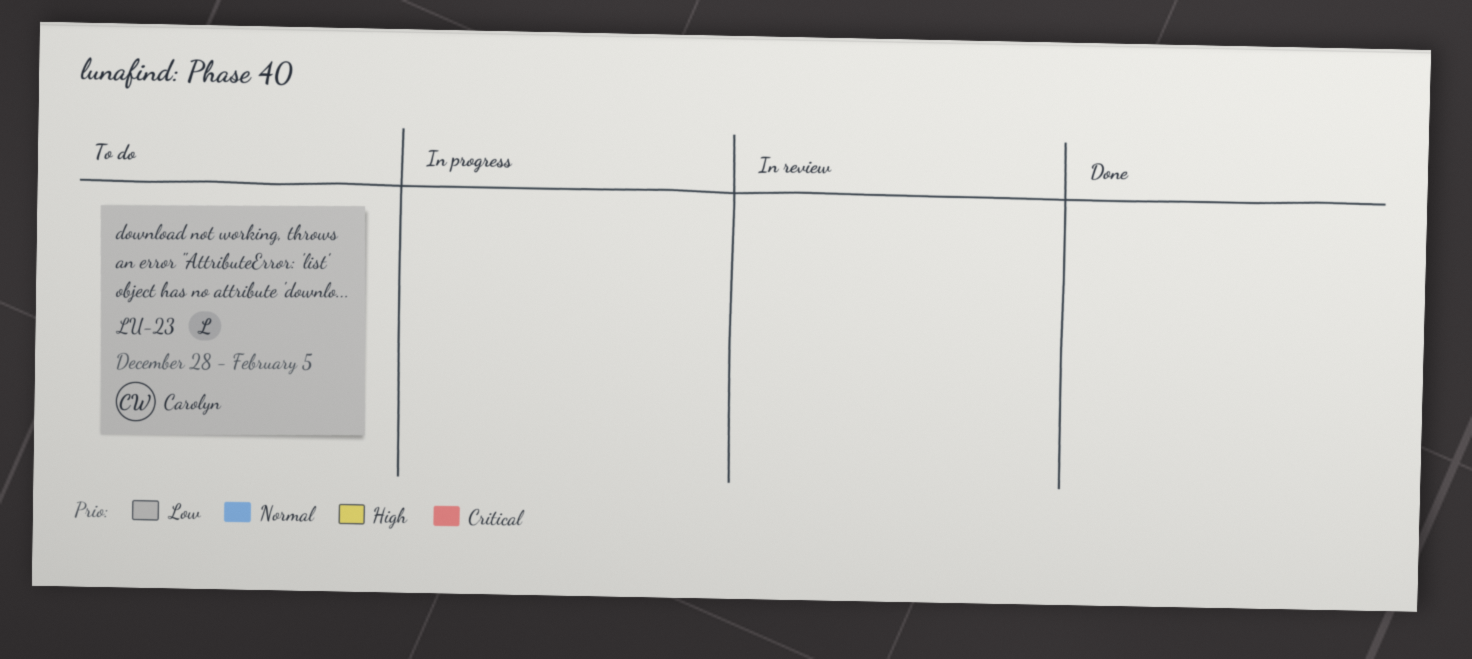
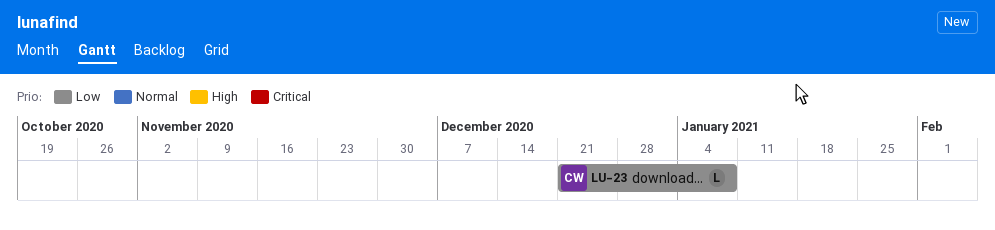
LU-23, start: Dec 28 -> Dec 21
LU-23, due: Feb 5 -> Jan 8

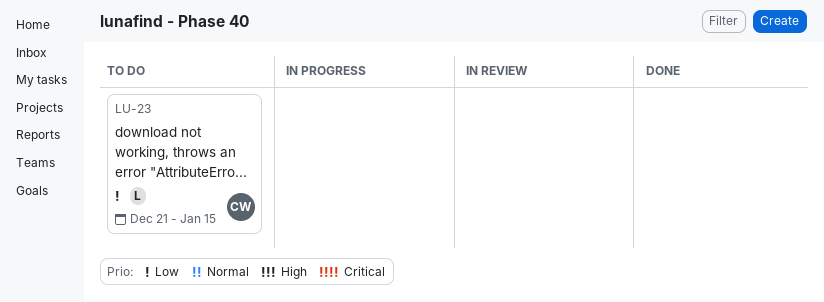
LU-23, due: Jan 8 -> Jan 15

